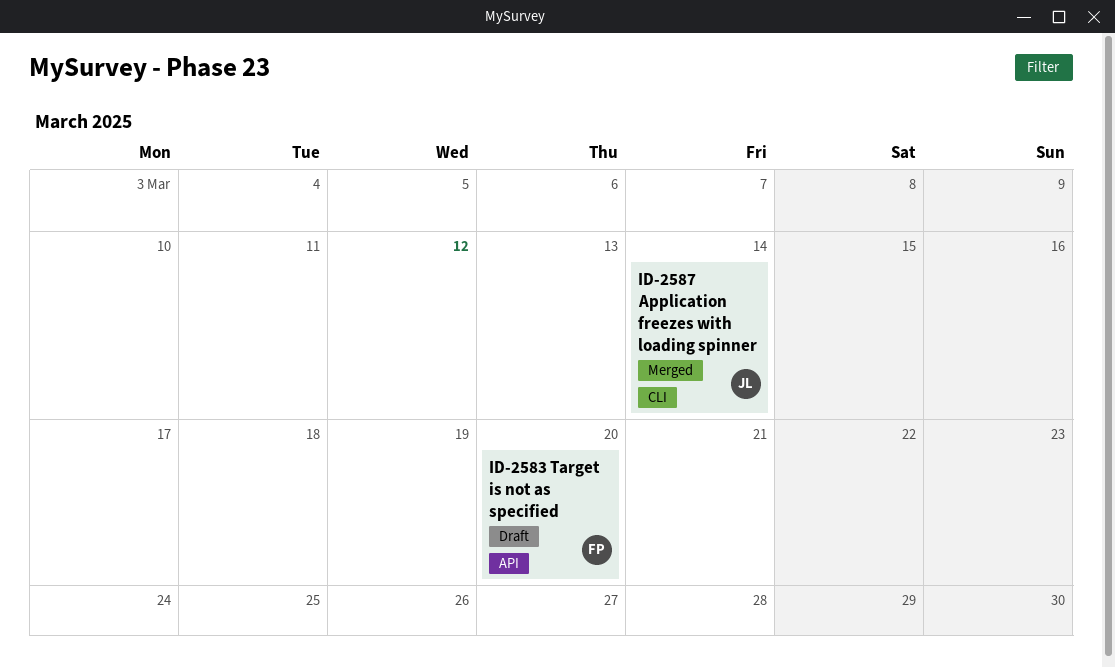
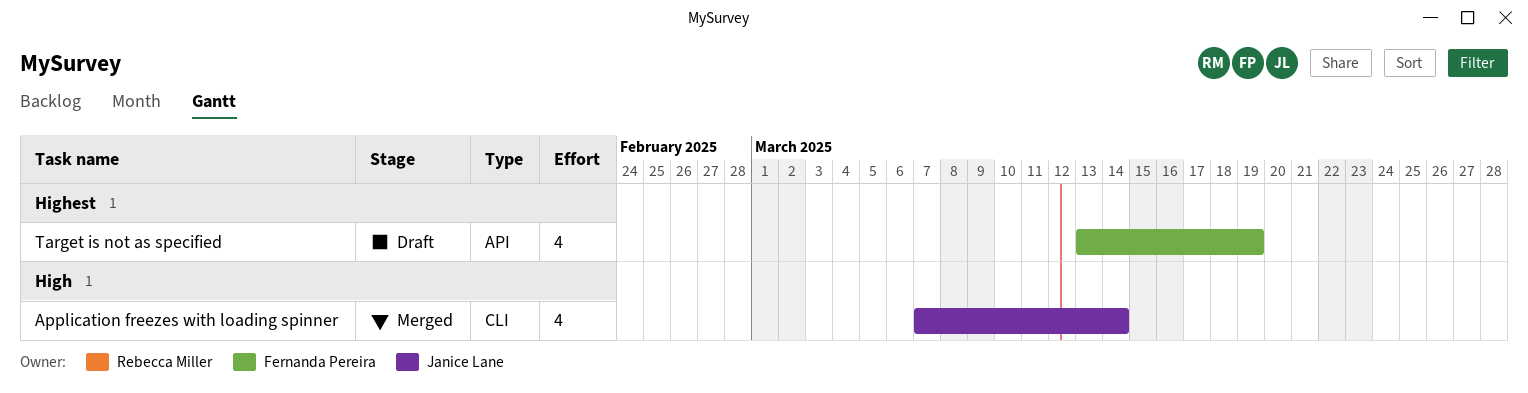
Target is not as specified, due: Mar 20 -> Mar 19

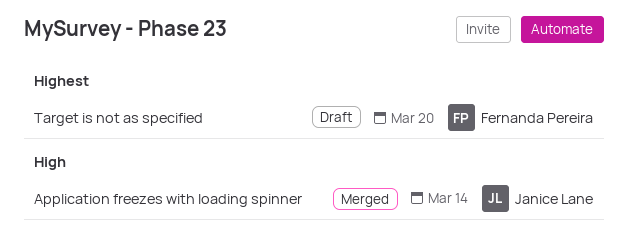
Target is not as specified, due: Mar 19 -> Mar 20

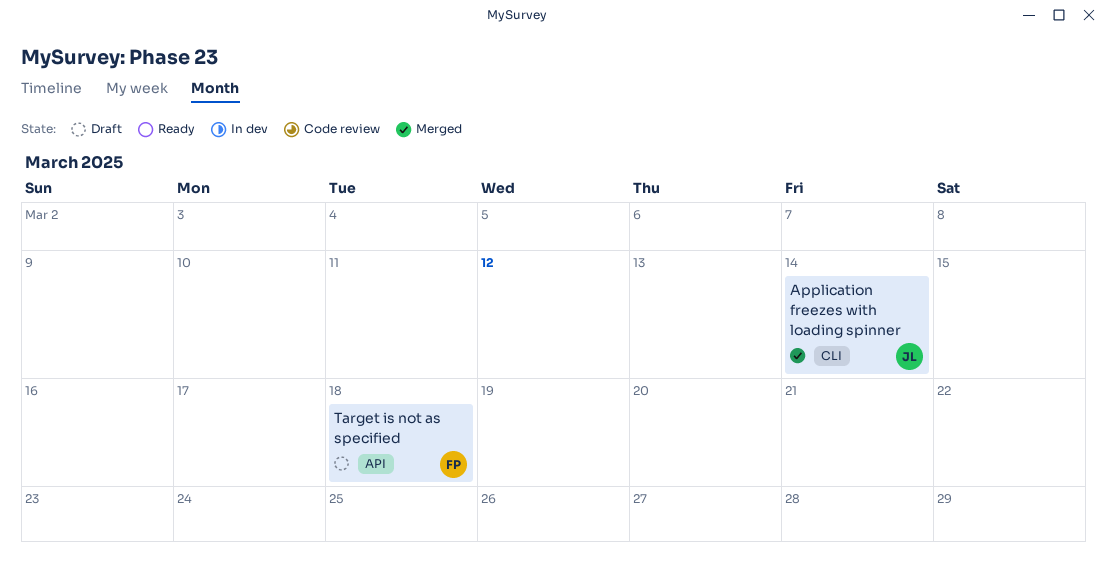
Target is not as specified, due: Mar 20 -> Mar 18

